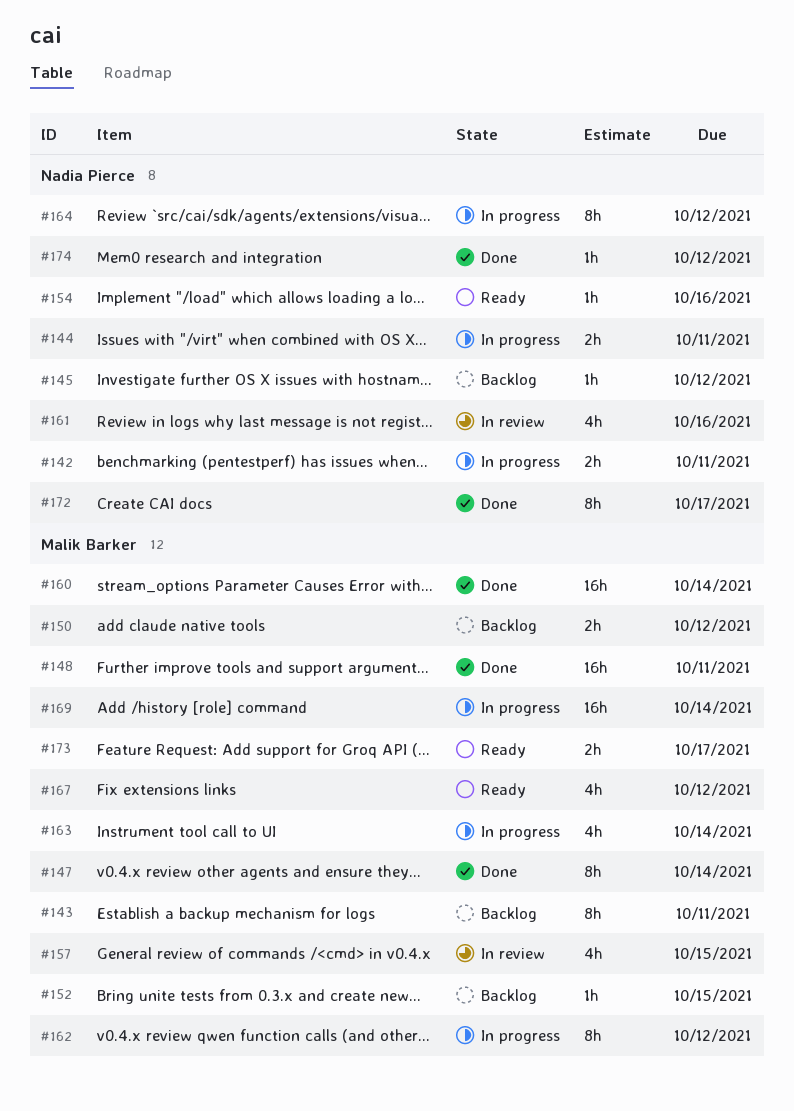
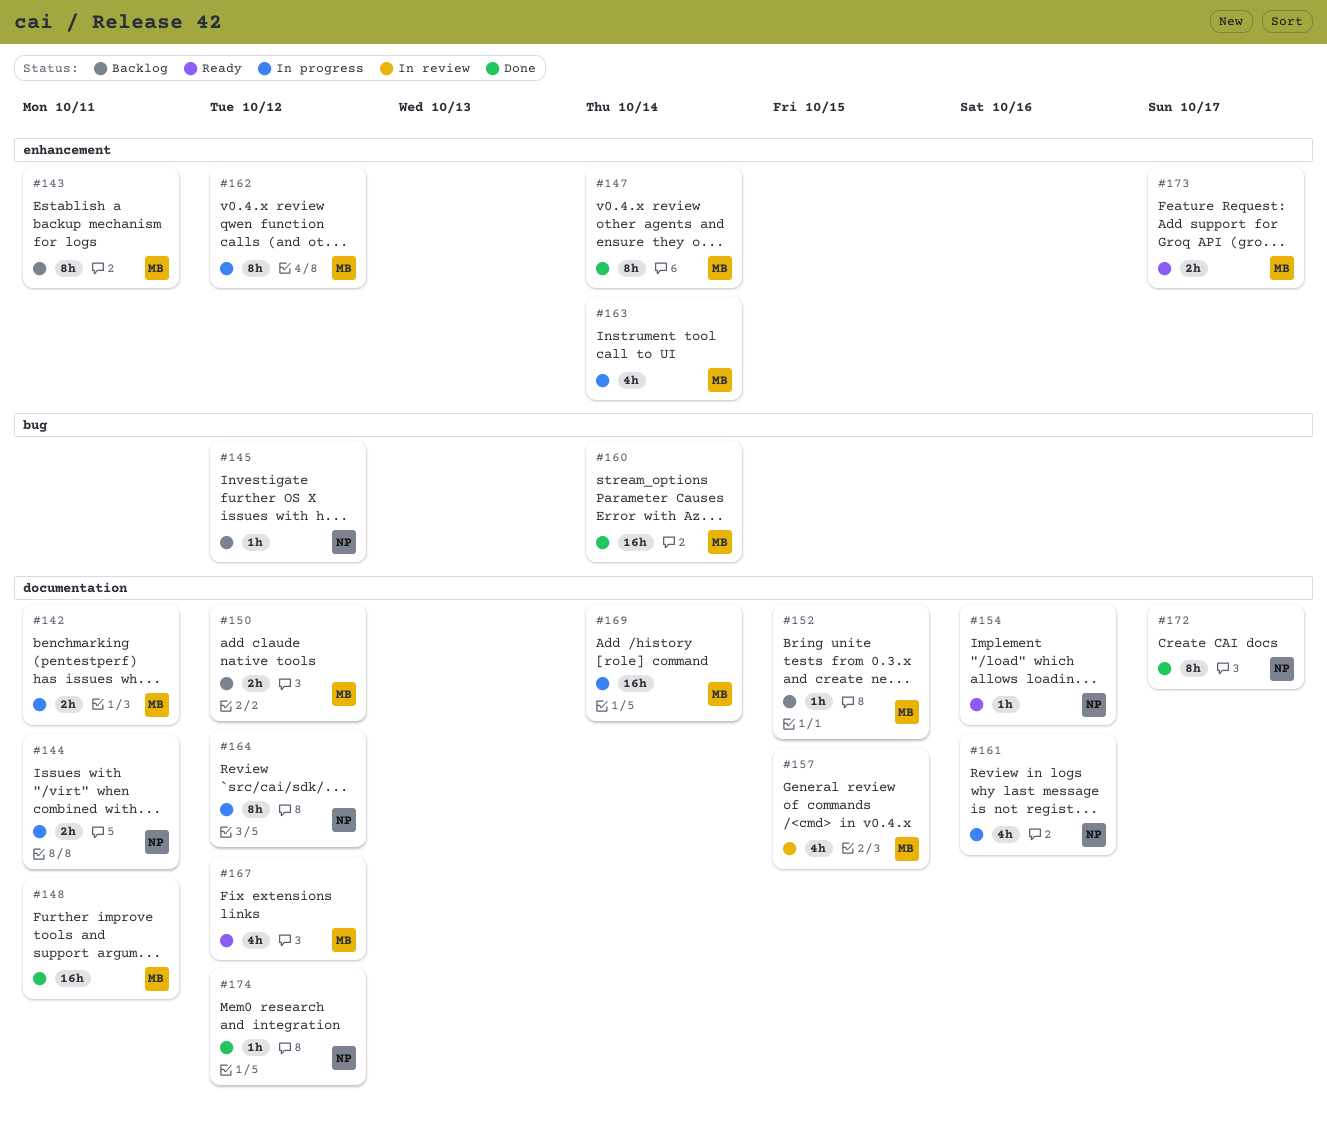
#142, owner: Nadia Pierce -> Malik Barker
#161, status: In review -> In progress

